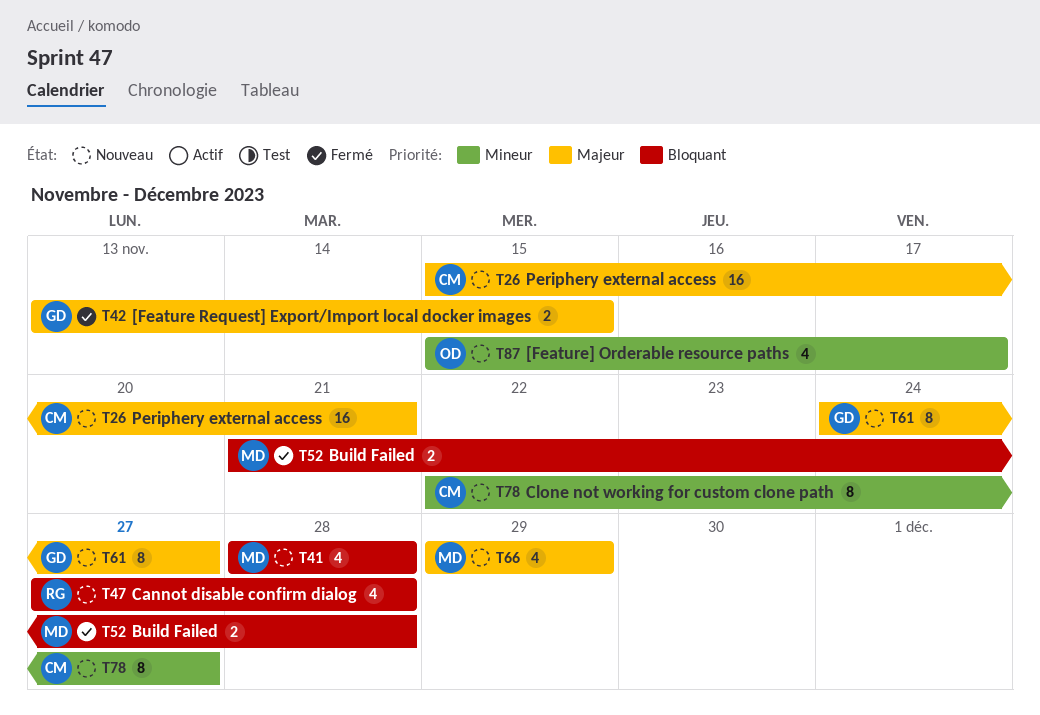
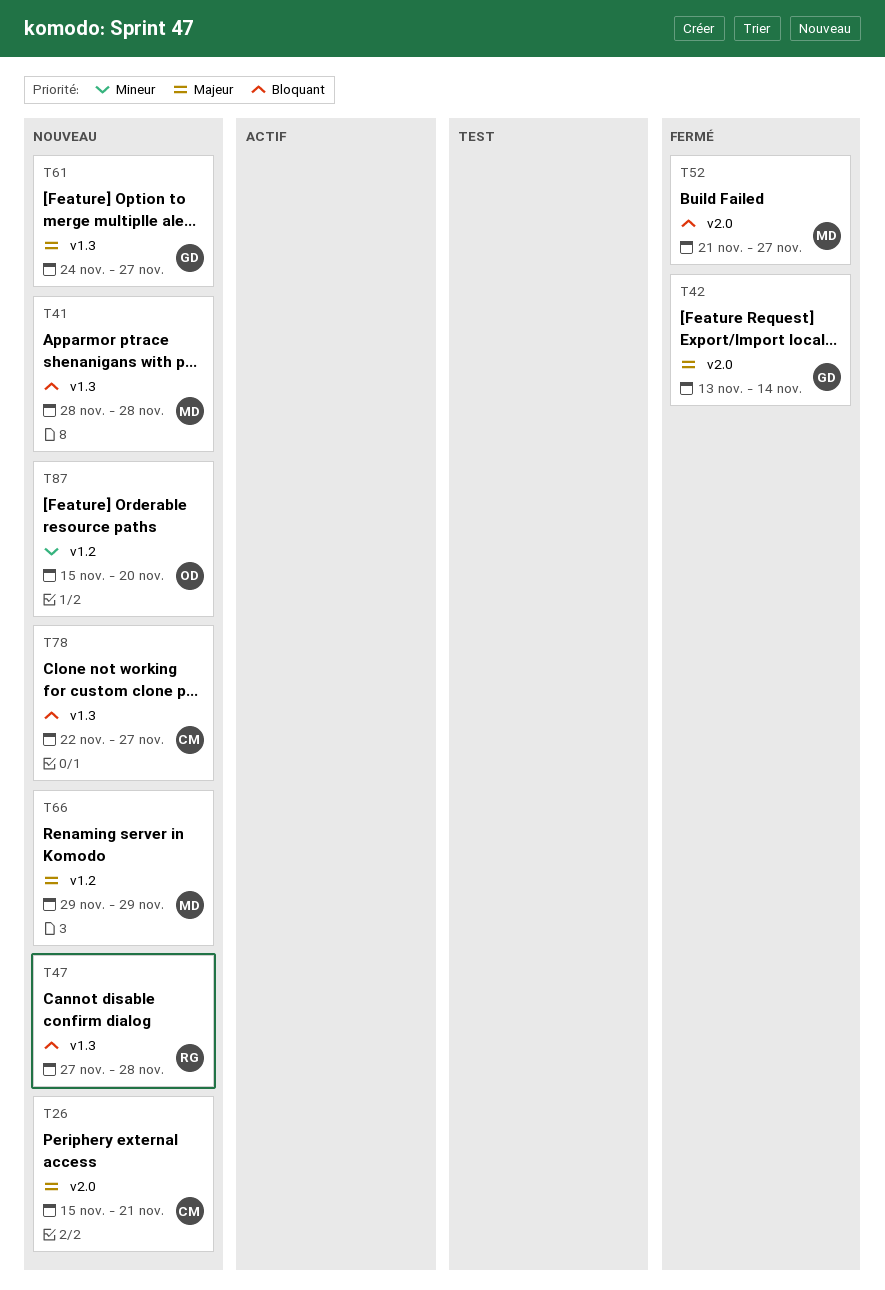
T42, due: Nov 15 -> Nov 14
T52, due: Nov 28 -> Nov 27
T78, priority: Mineur -> Bloquant
T87, due: Nov 17 -> Nov 20

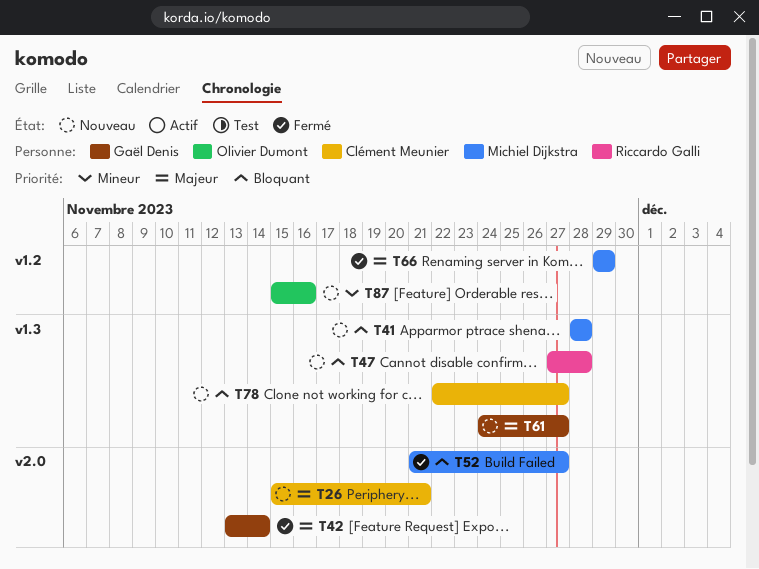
T66, status: Nouveau -> Fermé
T87, due: Nov 20 -> Nov 16

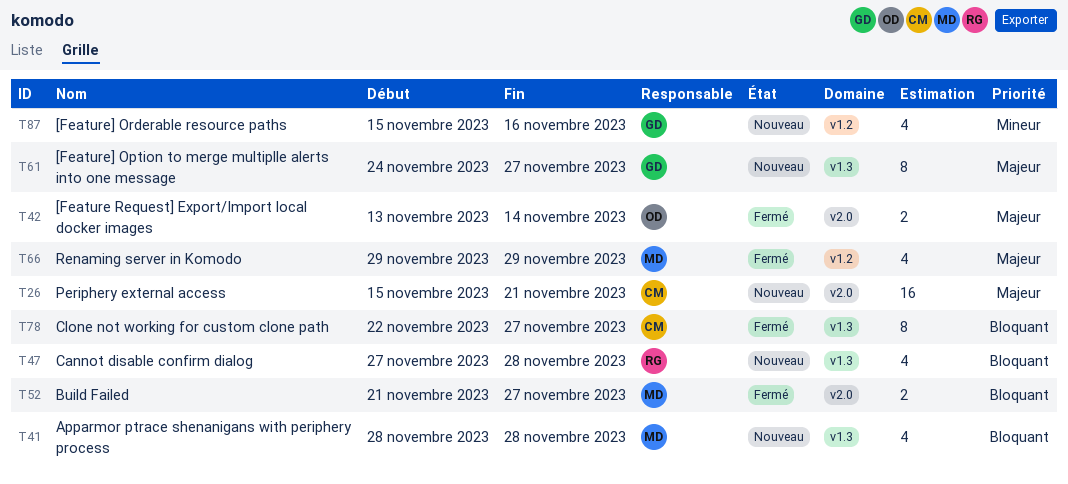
T42, owner: Gaël Denis -> Olivier Dumont
T78, status: Nouveau -> Fermé
T87, owner: Olivier Dumont -> Gaël Denis

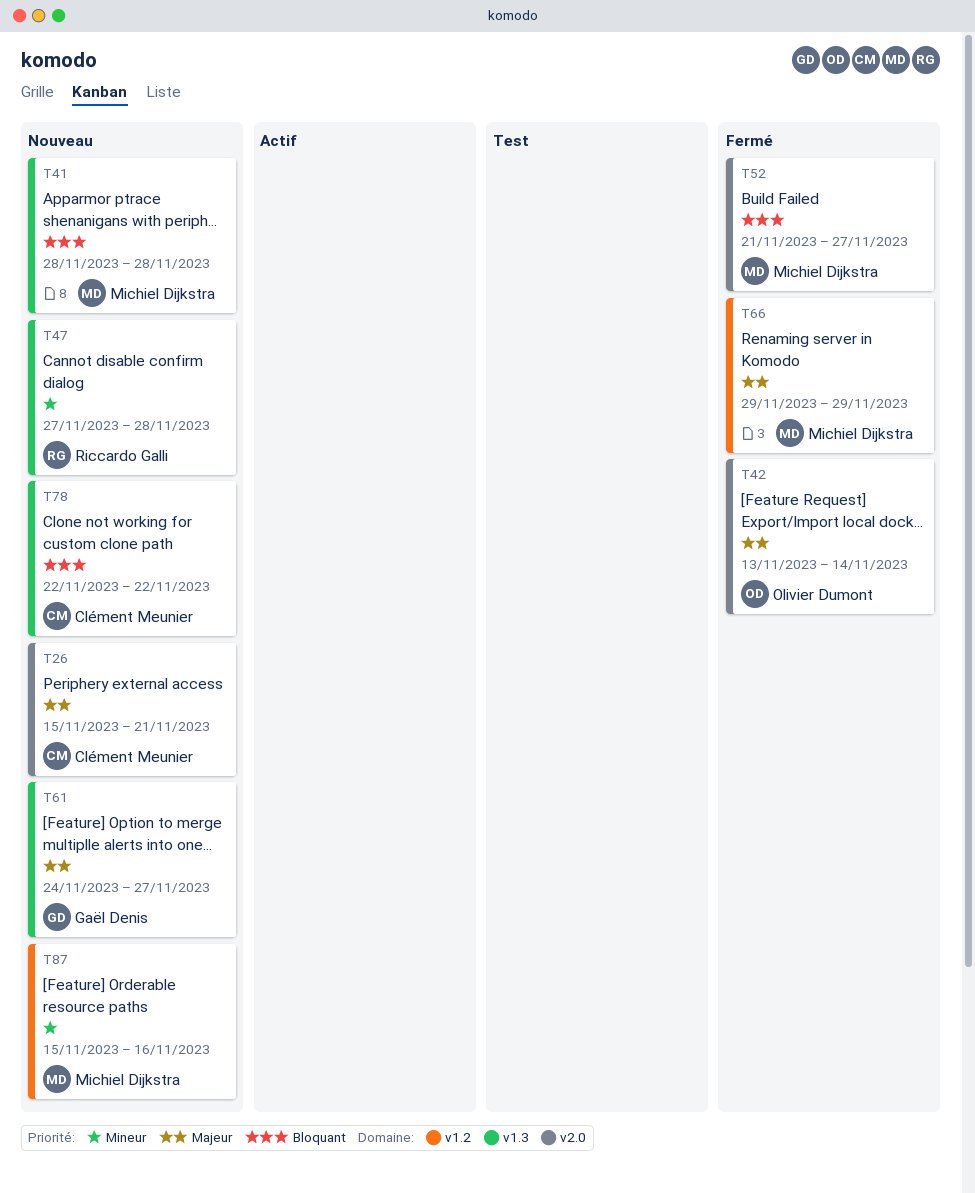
T47, priority: Bloquant -> Mineur
T78, status: Fermé -> Nouveau
T78, due: Nov 27 -> Nov 22
T87, owner: Gaël Denis -> Michiel Dijkstra

